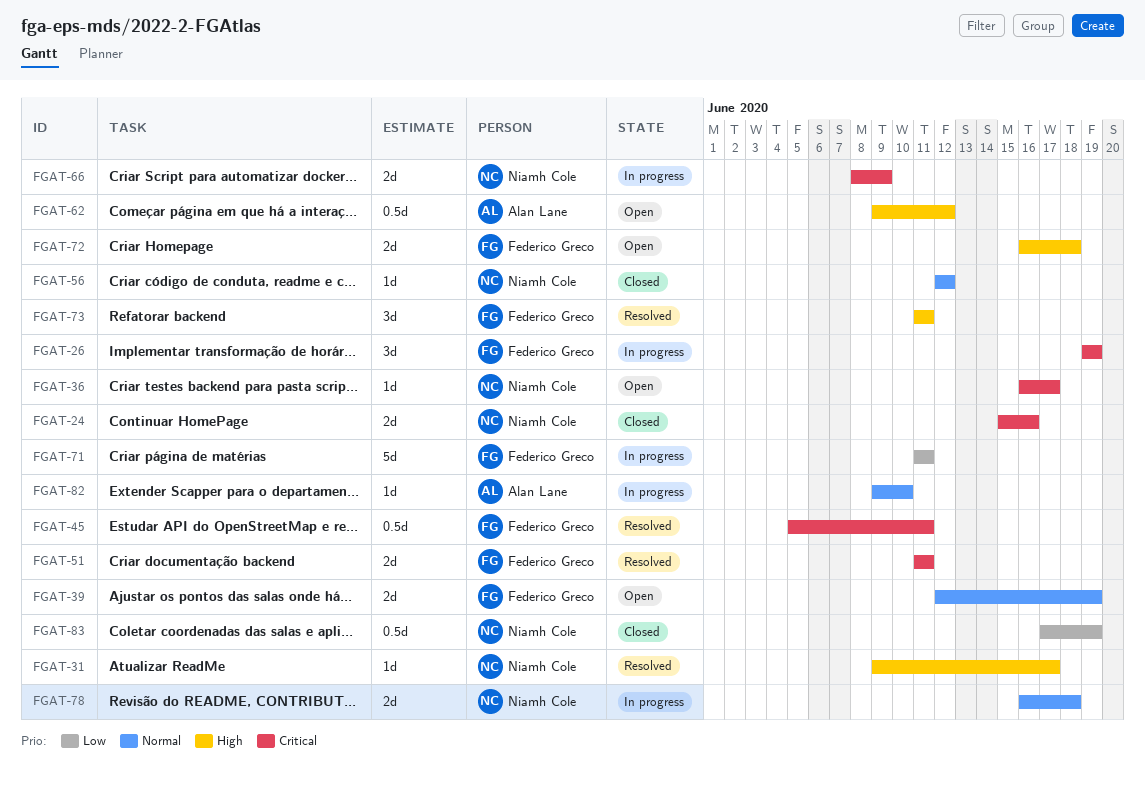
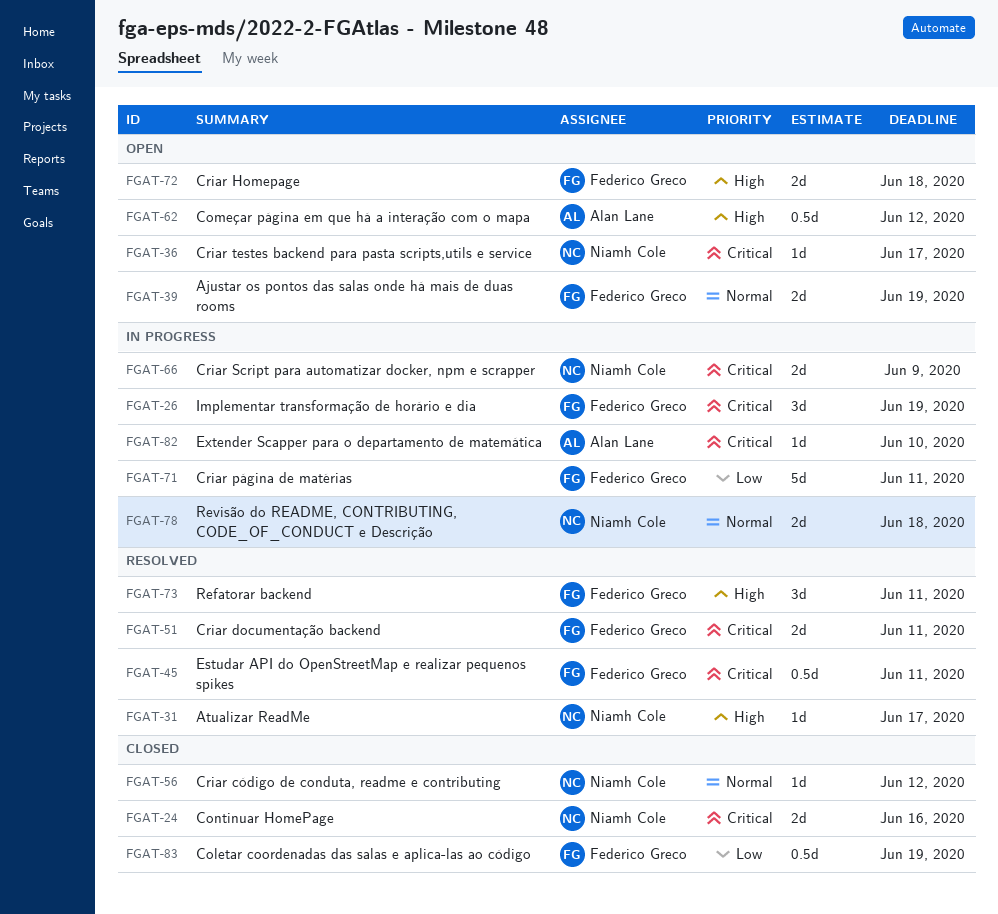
FGAT-82, priority: Normal -> Critical
FGAT-83, owner: Niamh Cole -> Federico Greco

